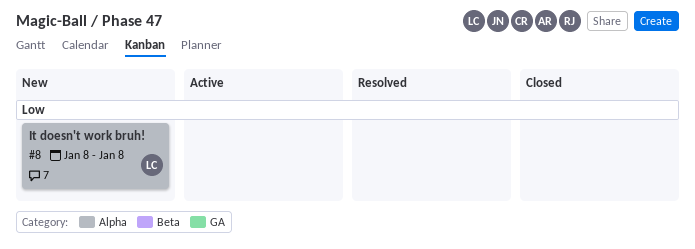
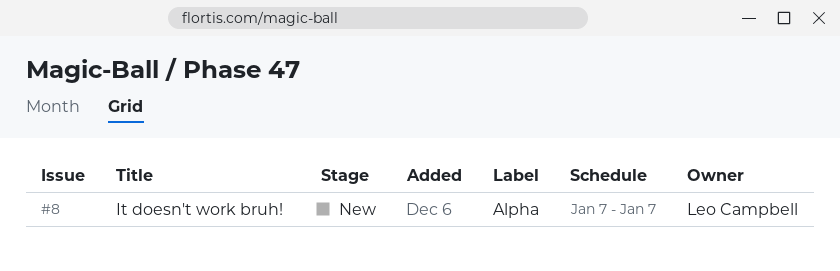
#8, start: Jan 8 -> Jan 7
#8, due: Jan 8 -> Jan 7

